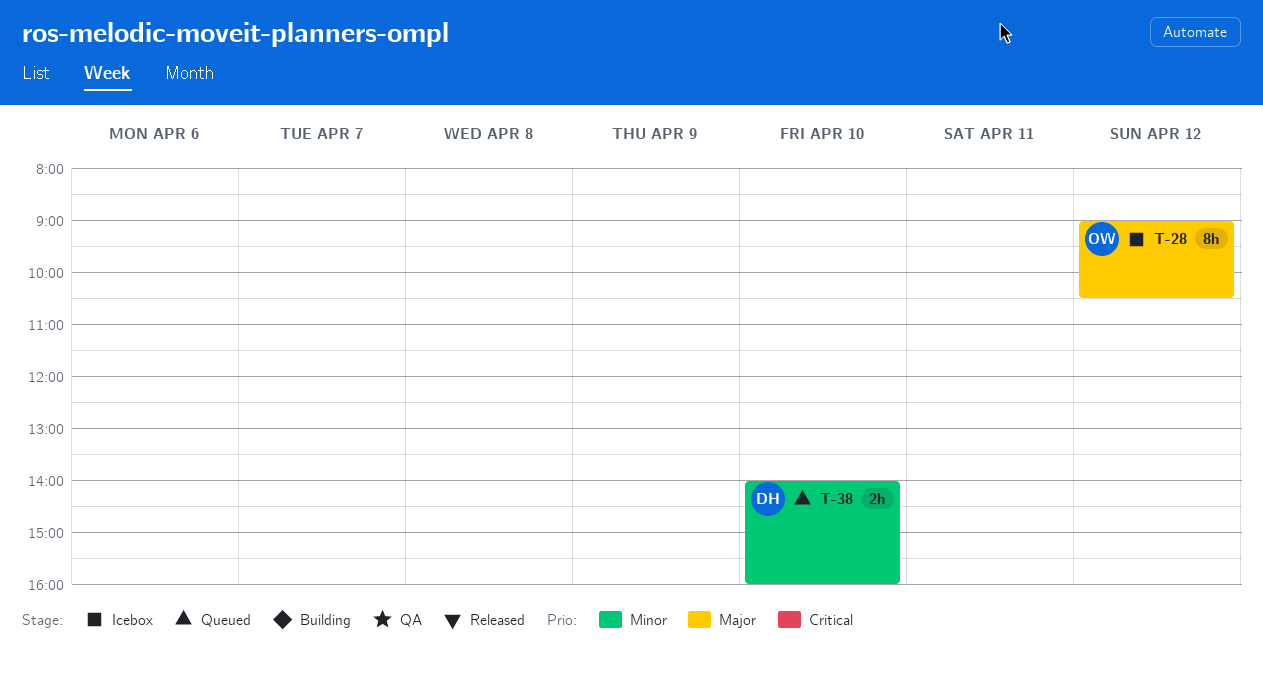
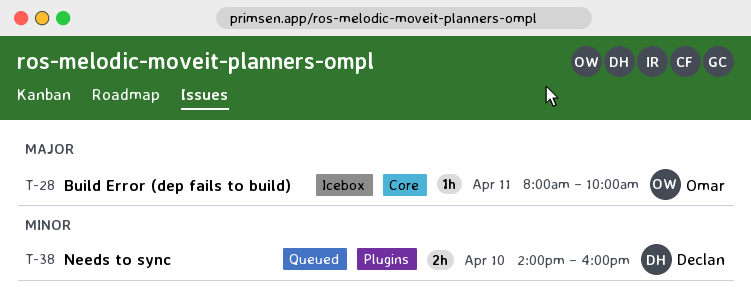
T-28, estimate: 8h -> 1h
T-28, day: Apr 12 -> Apr 11
T-28, begins: 09:00 -> 08:00
T-28, ends: 10:30 -> 10:00

